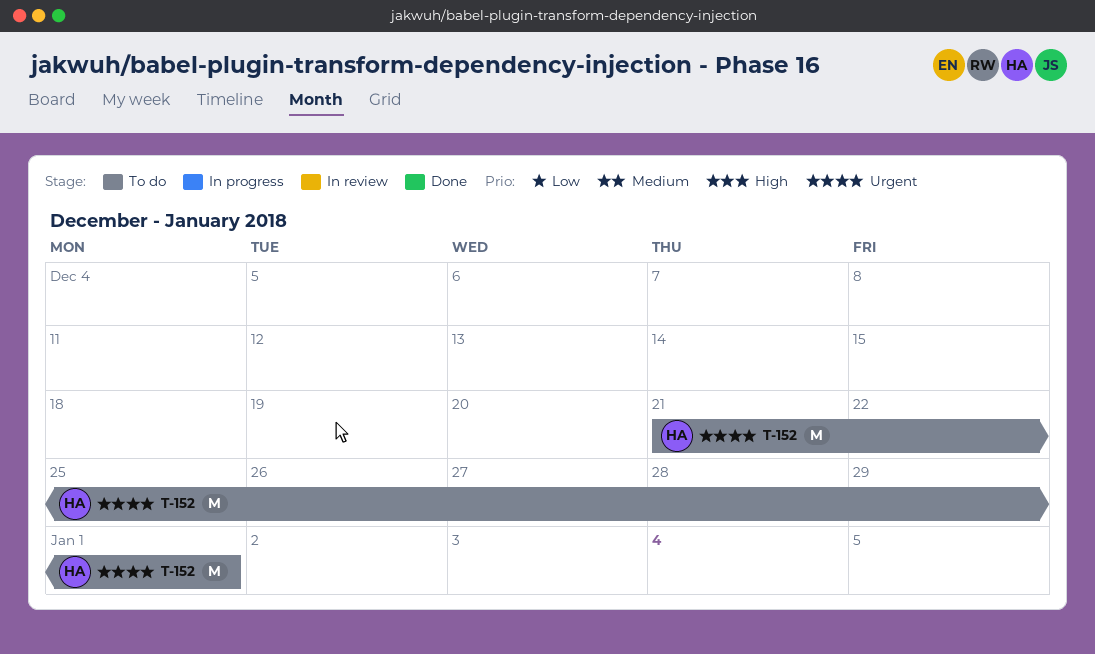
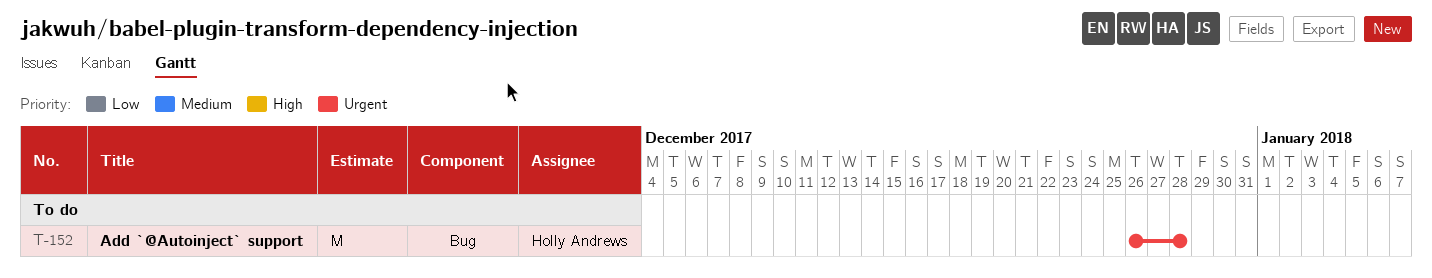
T-152, start: Dec 21 -> Dec 26
T-152, due: Jan 1 -> Dec 28

